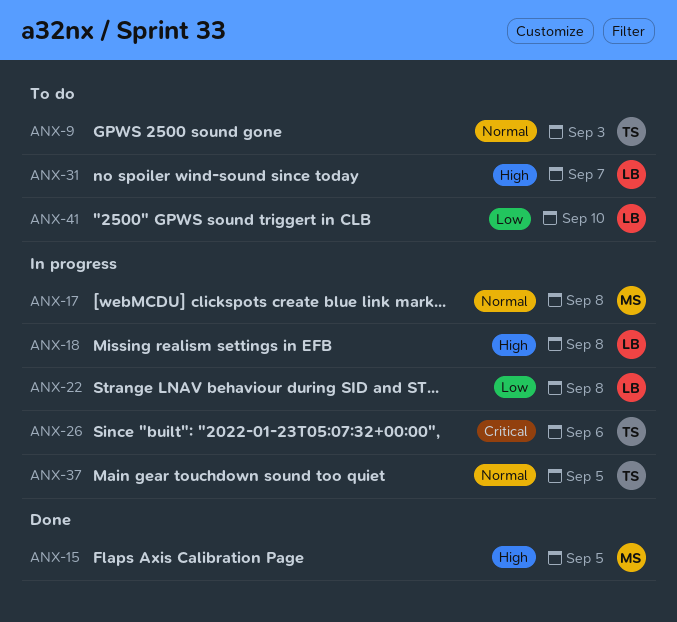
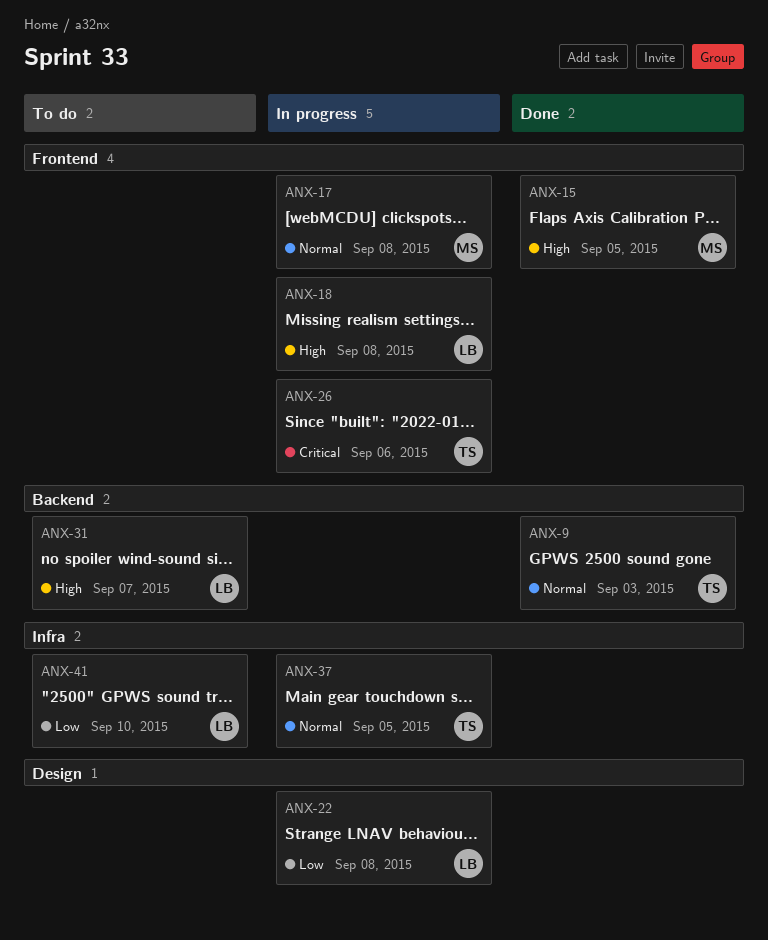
ANX-9, status: To do -> Done

